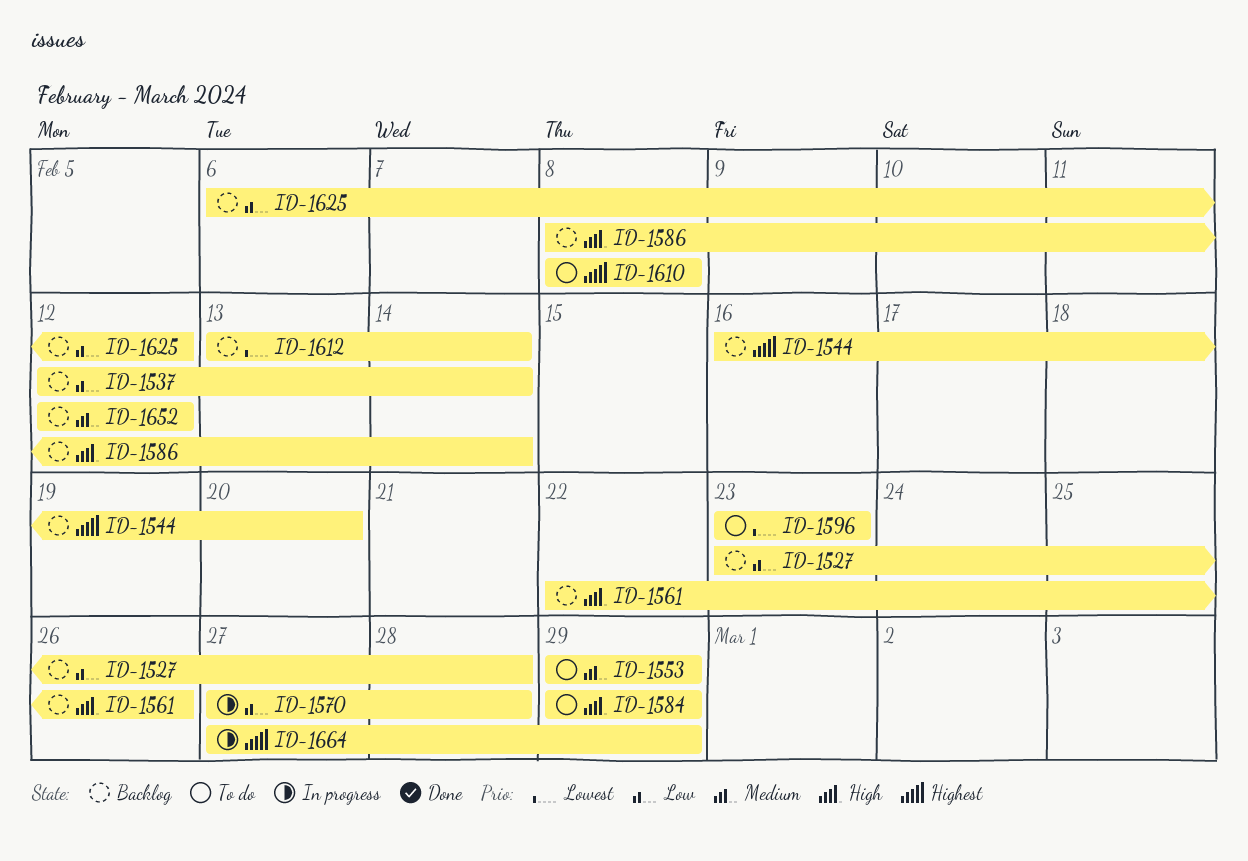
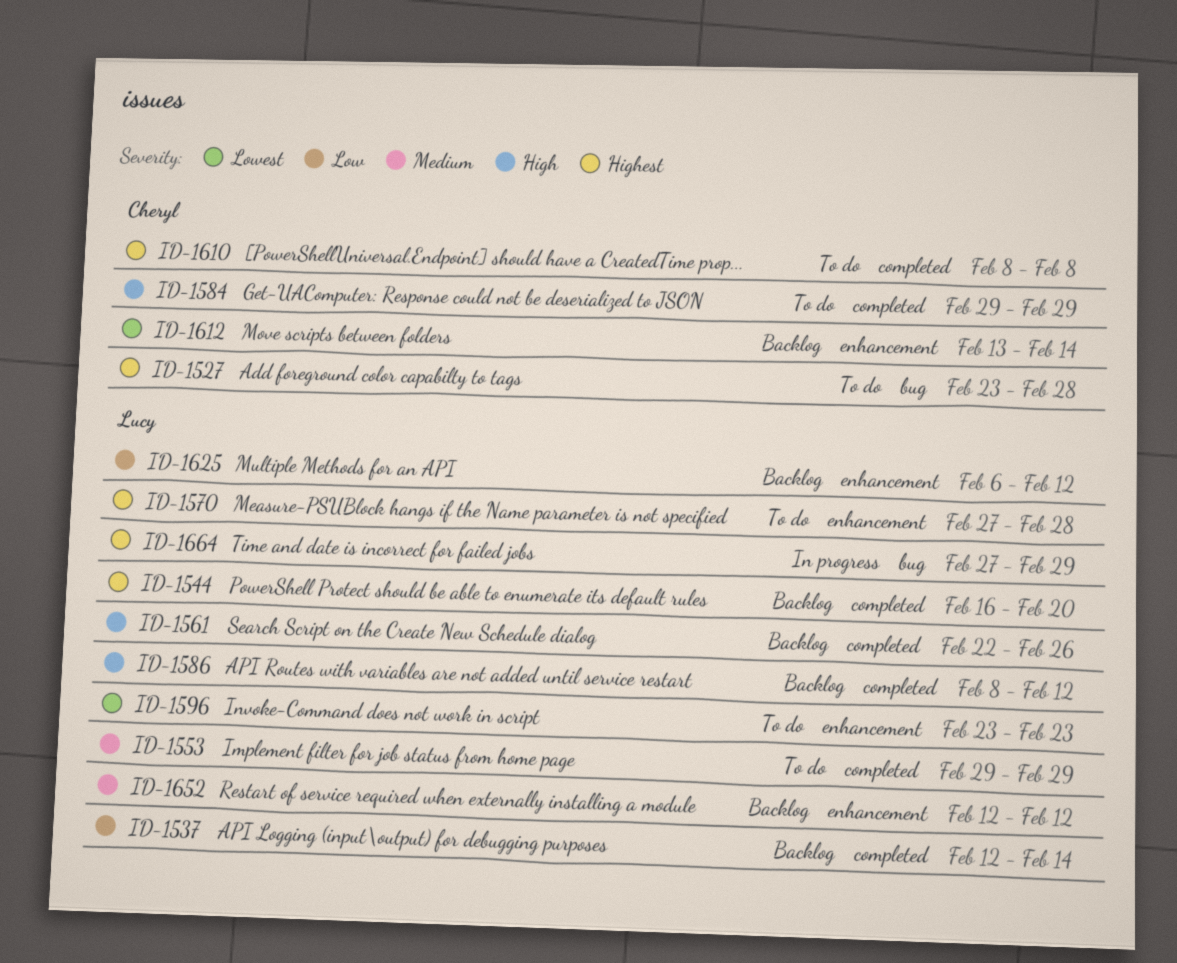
ID-1527, status: Backlog -> To do
ID-1527, priority: Low -> Highest
ID-1570, status: In progress -> To do
ID-1570, priority: Low -> Highest
ID-1586, due: Feb 14 -> Feb 12

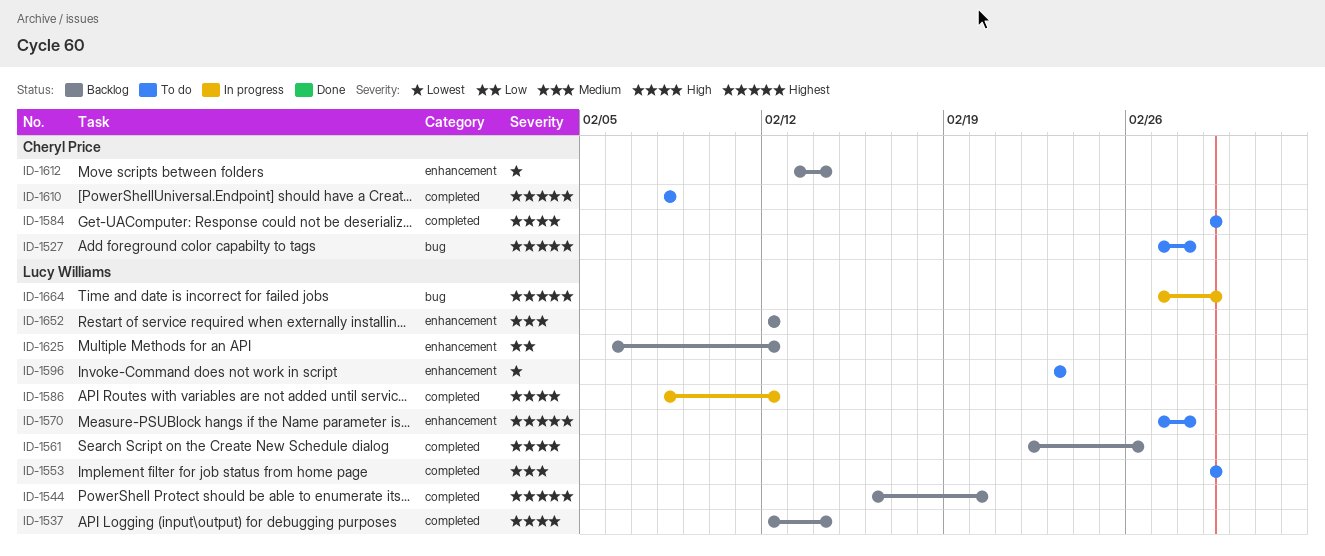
ID-1527, start: Feb 23 -> Feb 27
ID-1537, priority: Low -> High
ID-1586, status: Backlog -> In progress

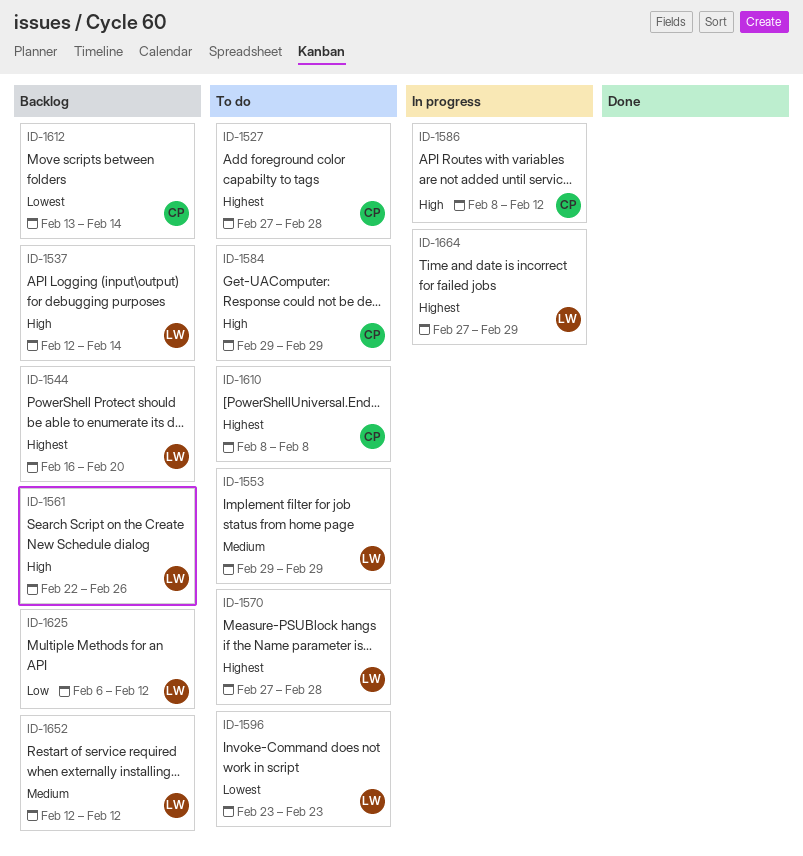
ID-1586, owner: Lucy Williams -> Cheryl Price

